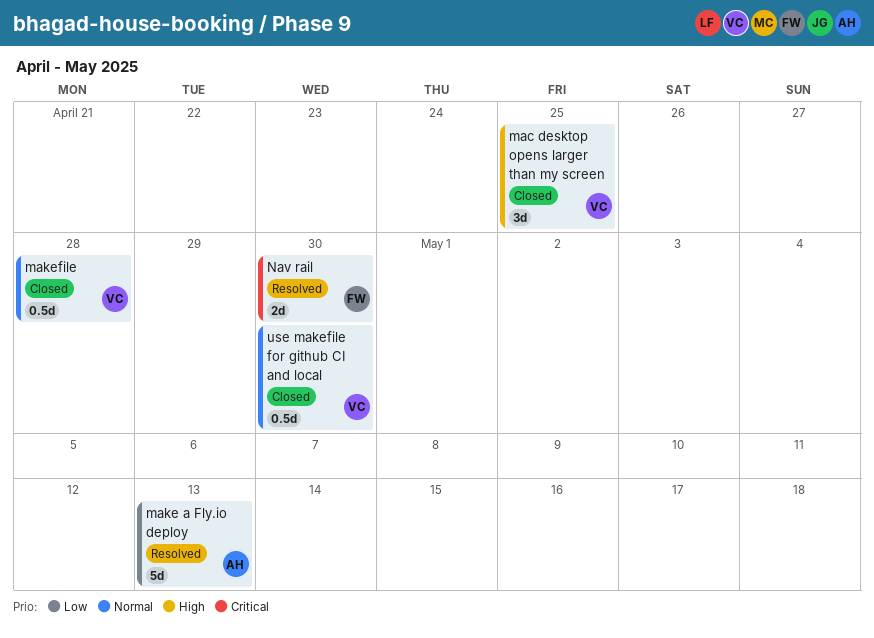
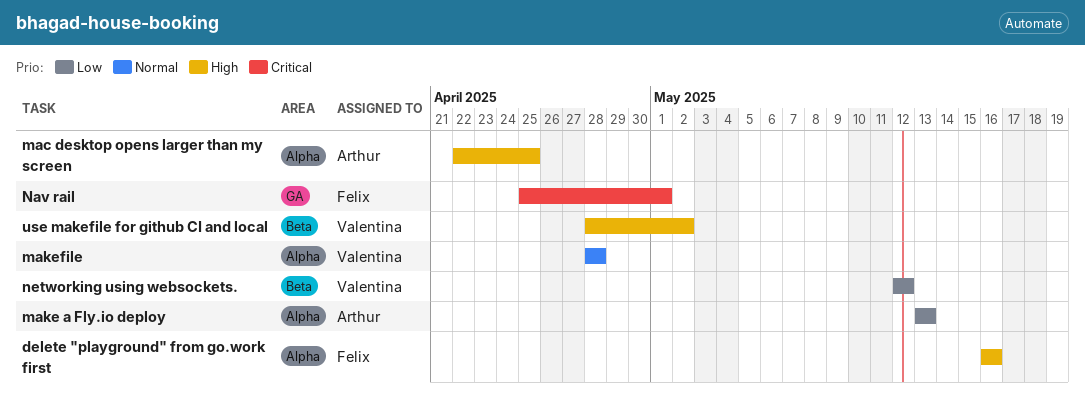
delete "playground" from go.work first: none -> present
mac desktop opens larger than my screen, owner: Valentina -> Arthur
Nav rail, due: Apr 30 -> May 1
networking using websockets.: none -> present
use makefile for github CI and local, priority: Normal -> High
use makefile for github CI and local, due: Apr 30 -> May 2

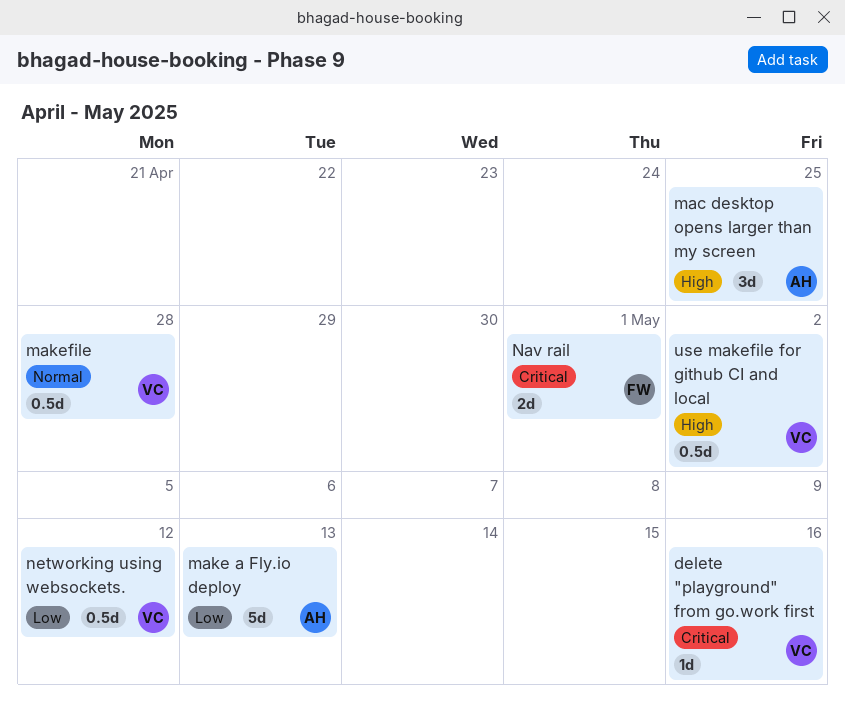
delete "playground" from go.work first, owner: Felix -> Valentina
delete "playground" from go.work first, priority: High -> Critical

